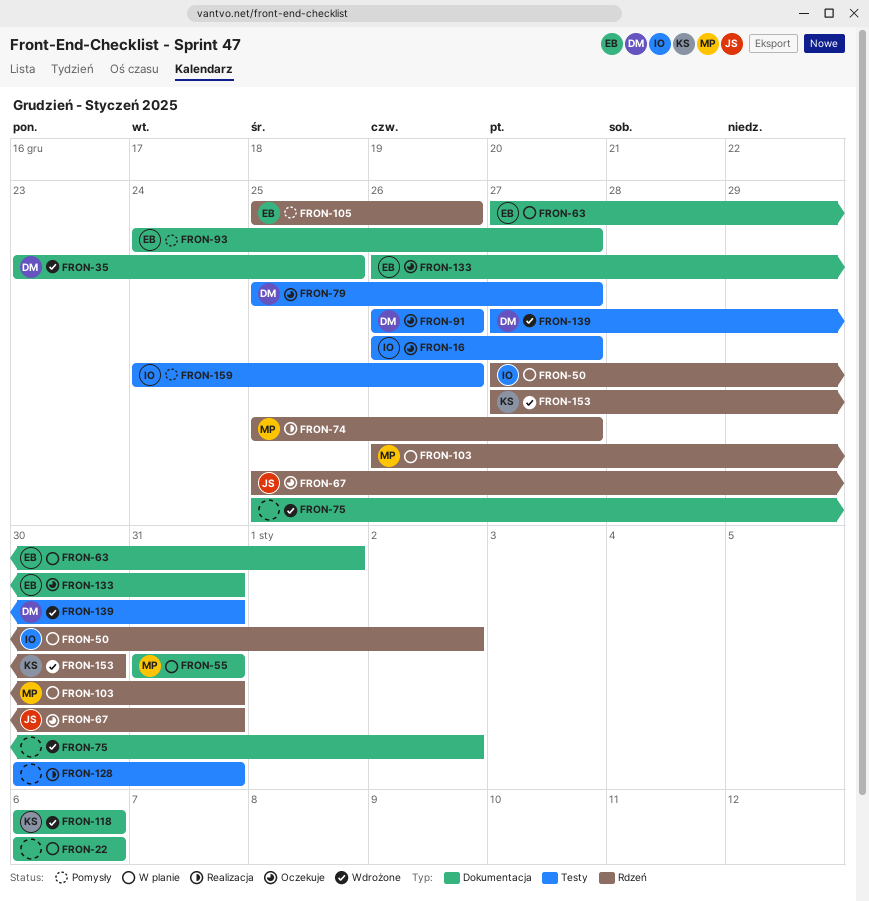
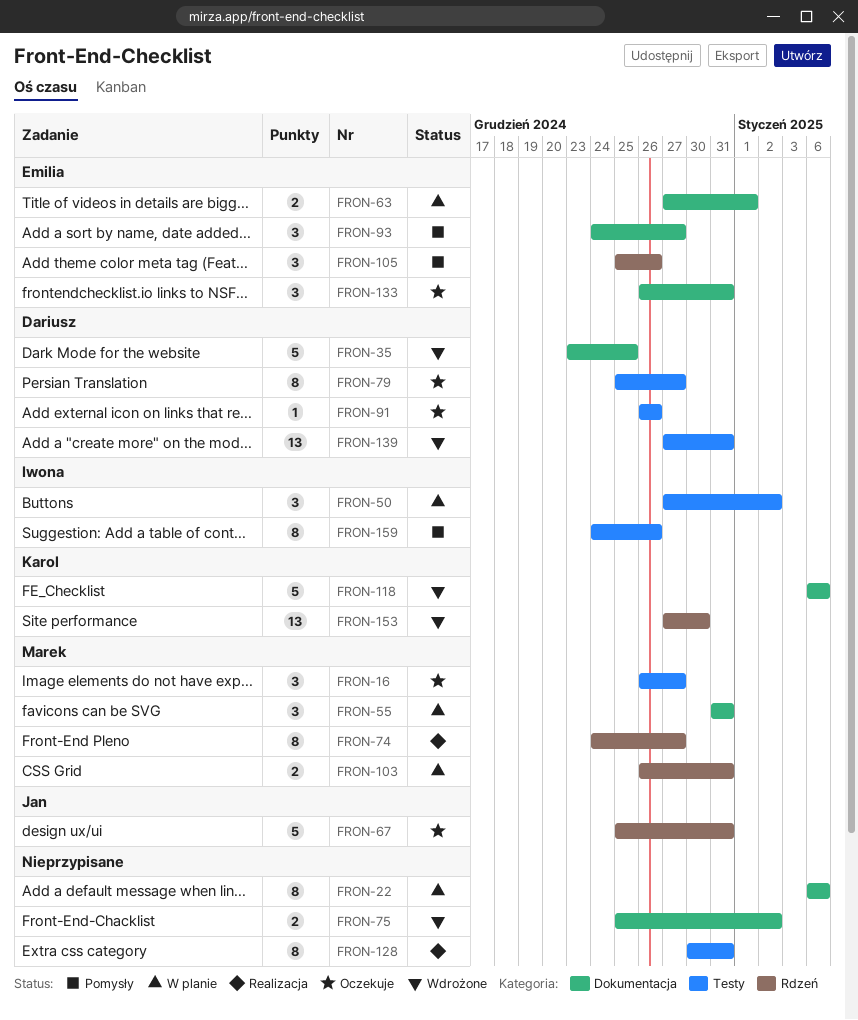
FRON-16, owner: Iwona -> Marek
FRON-50, label: Rdzeń -> Testy
FRON-74, start: Dec 25 -> Dec 24

